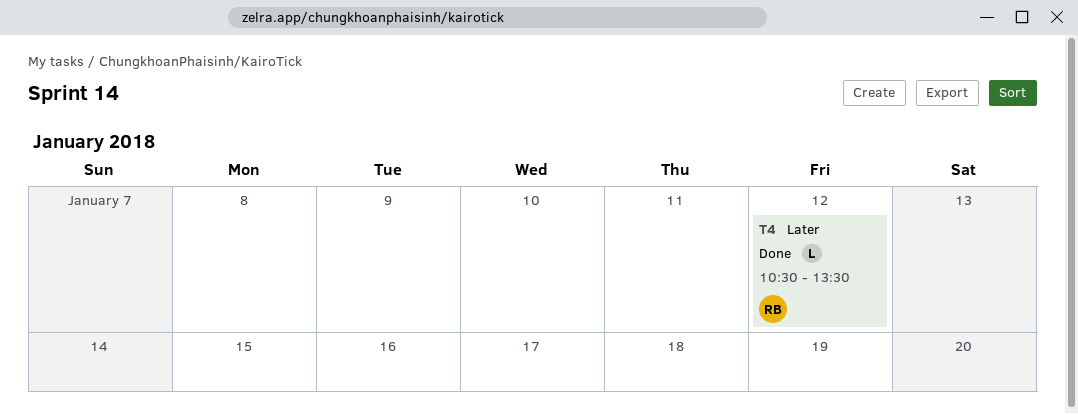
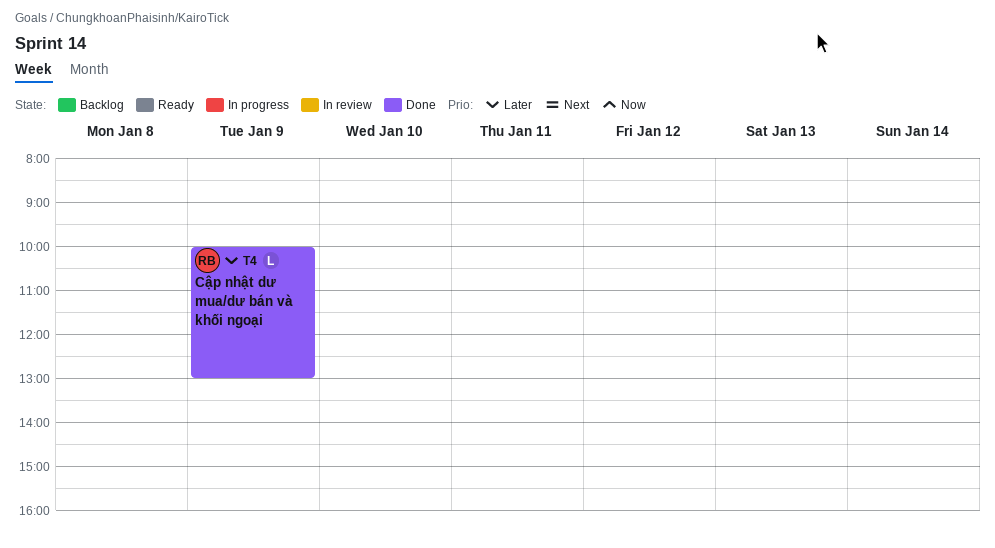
T4, day: Jan 12 -> Jan 9
T4, begins: 10:30 -> 10:00
T4, ends: 13:30 -> 13:00

